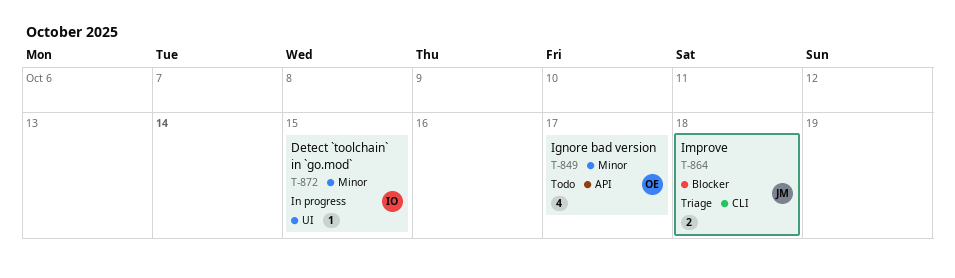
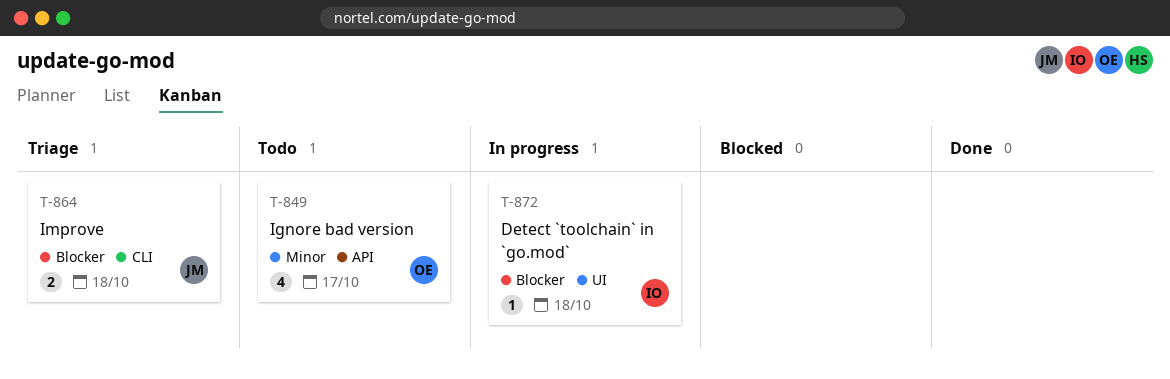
T-872, priority: Minor -> Blocker
T-872, due: Oct 15 -> Oct 18

